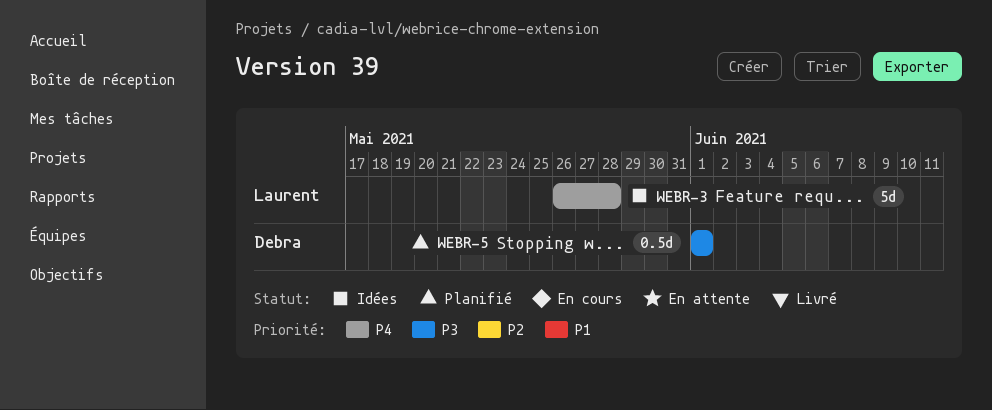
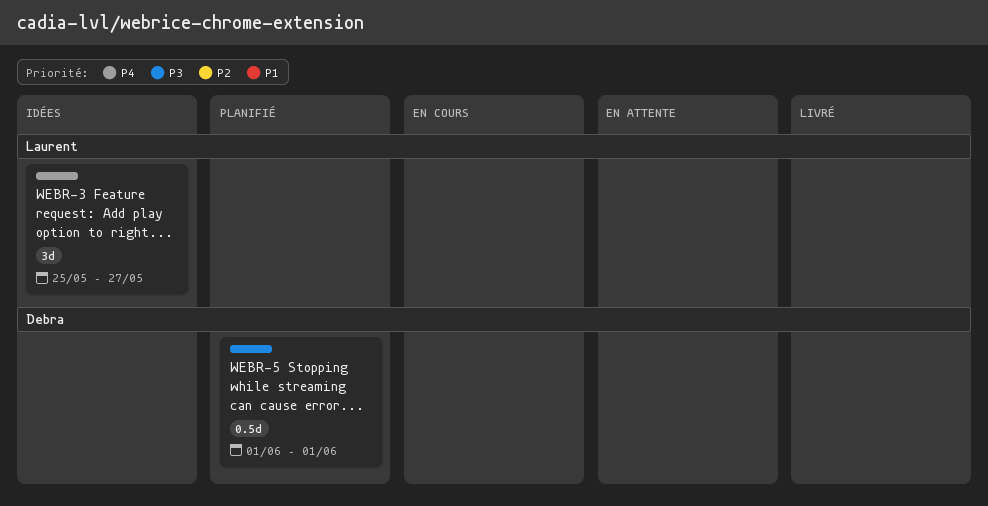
WEBR-3, estimate: 5d -> 3d
WEBR-3, start: May 26 -> May 25
WEBR-3, due: May 28 -> May 27

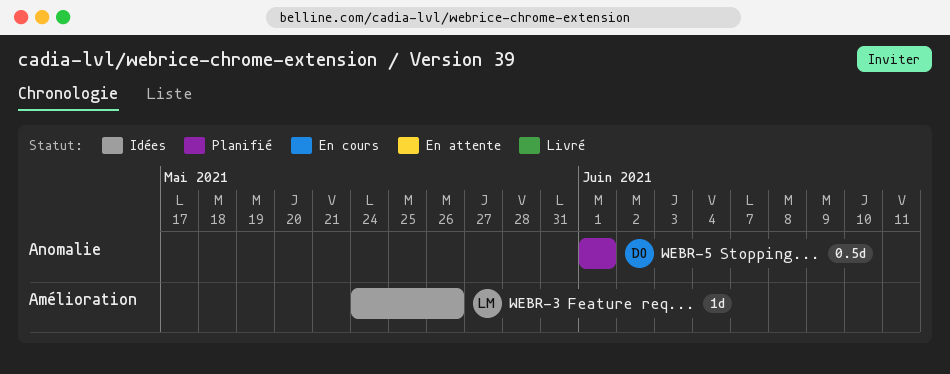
WEBR-3, estimate: 3d -> 1d
WEBR-3, start: May 25 -> May 24
WEBR-3, due: May 27 -> May 26

